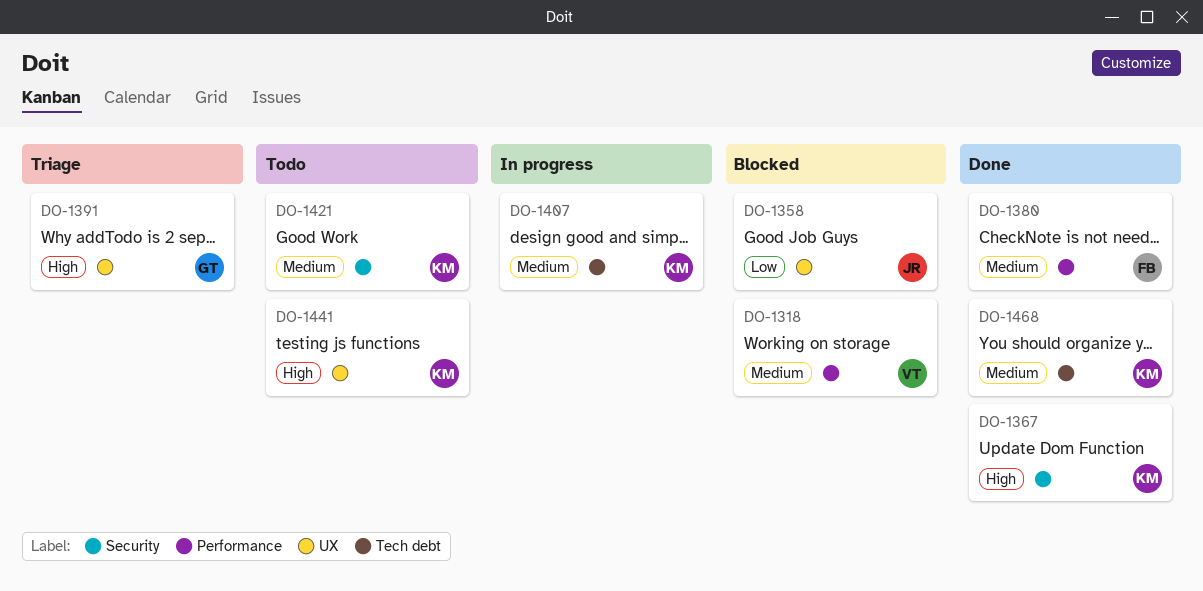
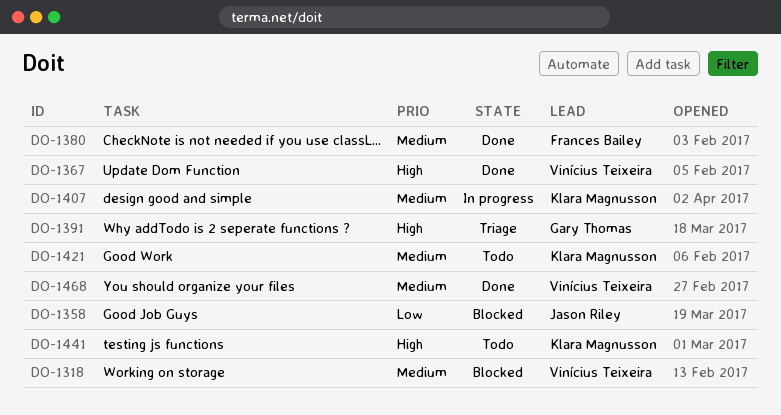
DO-1367, owner: Klara Magnusson -> Vinícius Teixeira
DO-1468, owner: Klara Magnusson -> Vinícius Teixeira

